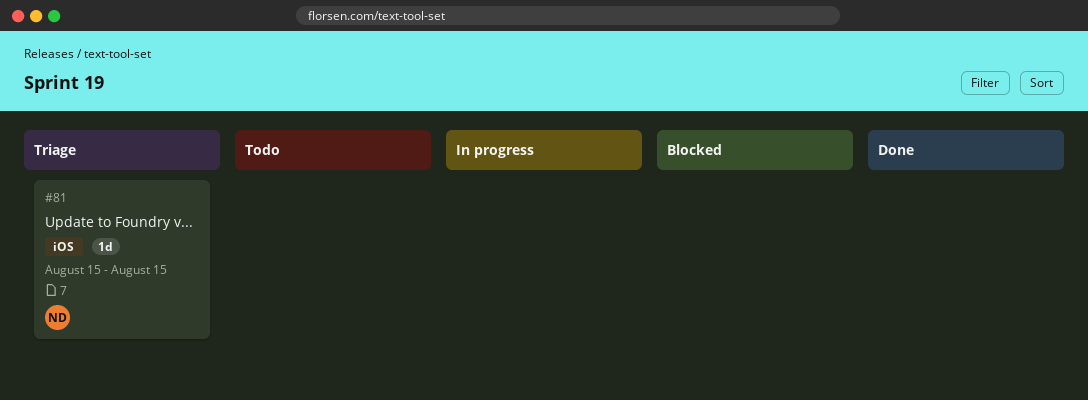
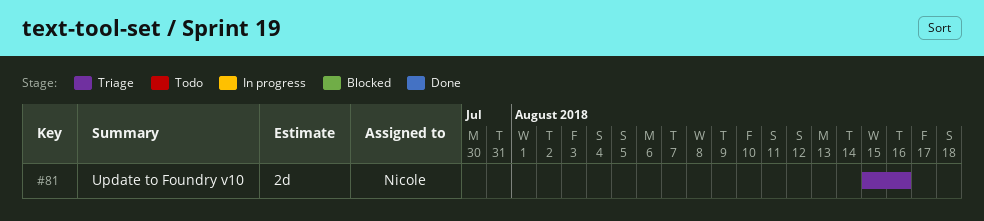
#81, estimate: 1d -> 2d
#81, due: Aug 15 -> Aug 16

